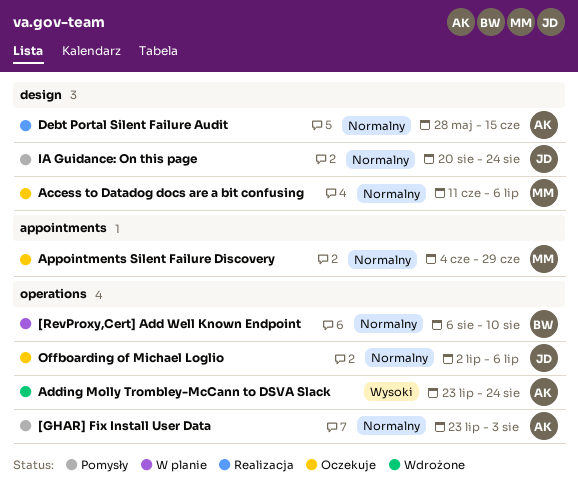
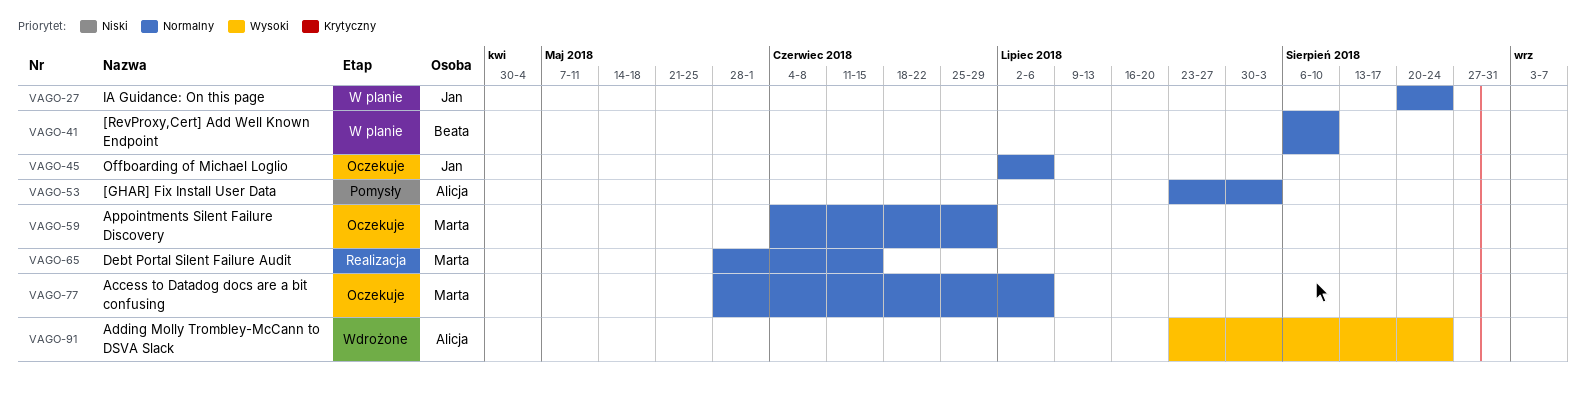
Access to Datadog docs are a bit confusing, start: Jun 11 -> May 28
Debt Portal Silent Failure Audit, owner: Alicja -> Marta
IA Guidance: On this page, status: Pomysły -> W planie

